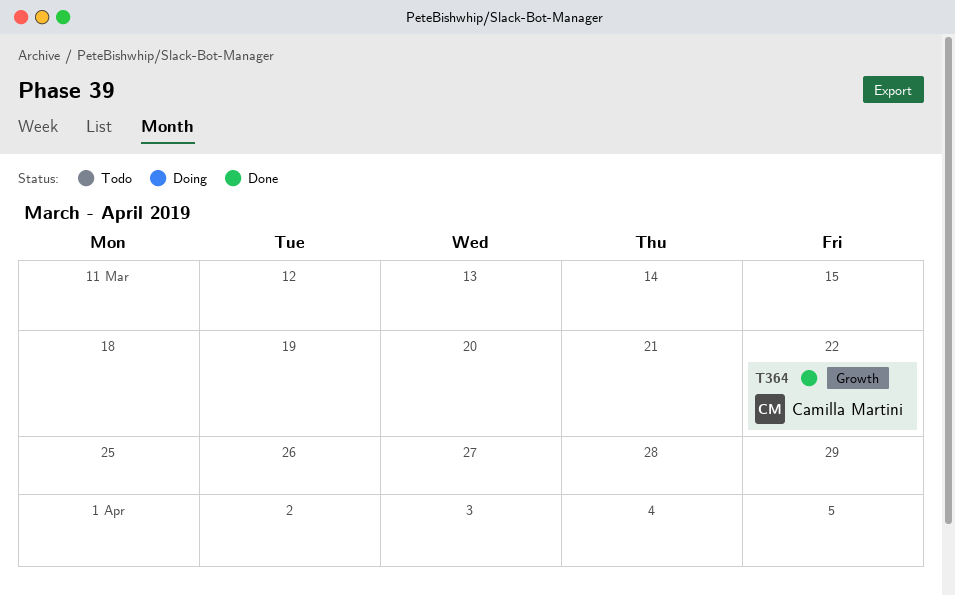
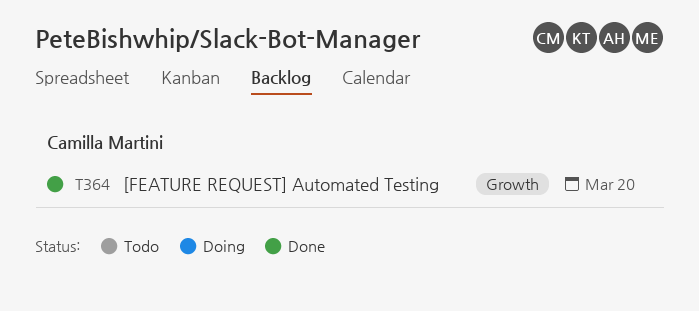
T364, due: Mar 22 -> Mar 20

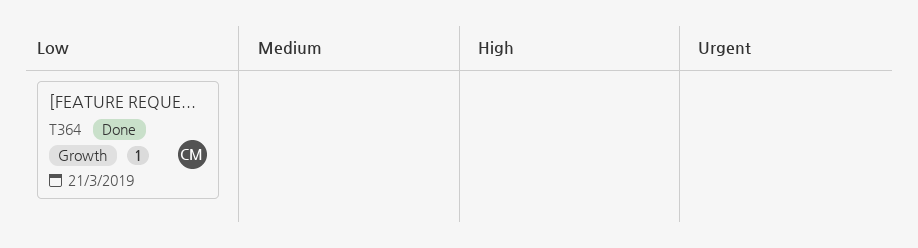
T364, due: Mar 20 -> Mar 21

